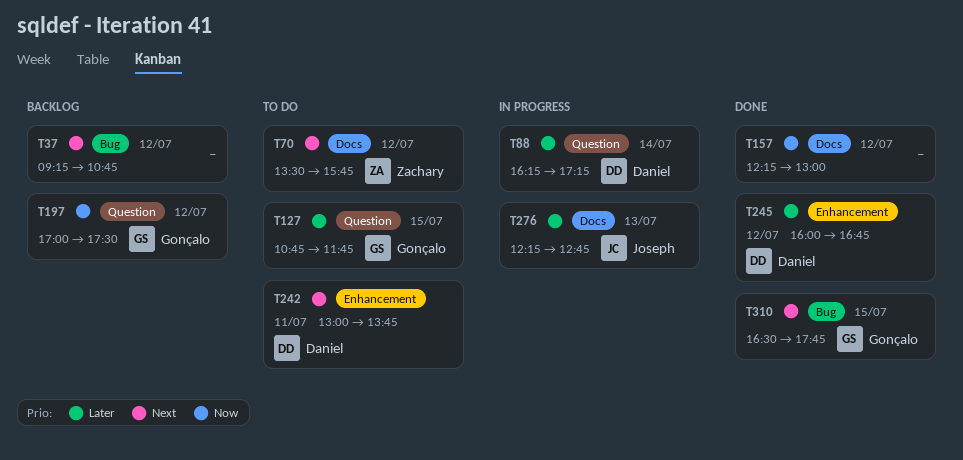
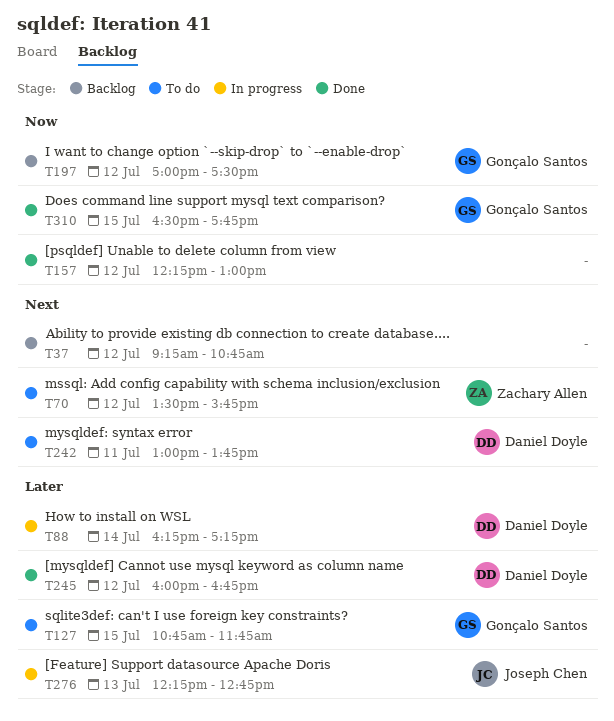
T310, priority: Next -> Now

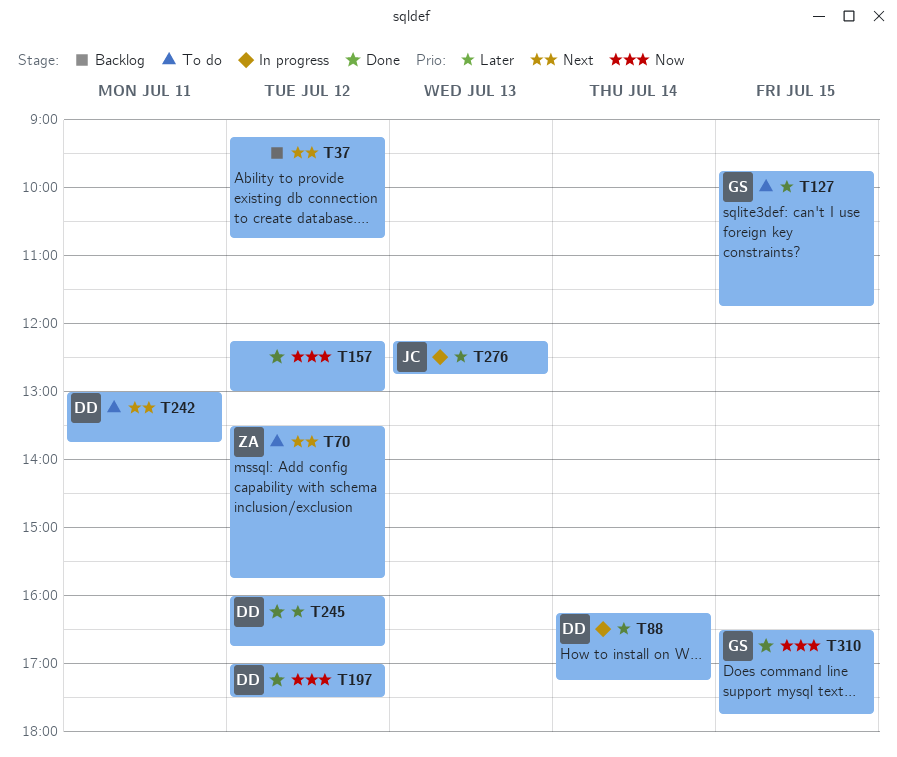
T127, begins: 10:45 -> 09:45
T197, status: Backlog -> Done
T197, owner: Gonçalo Santos -> Daniel Doyle

